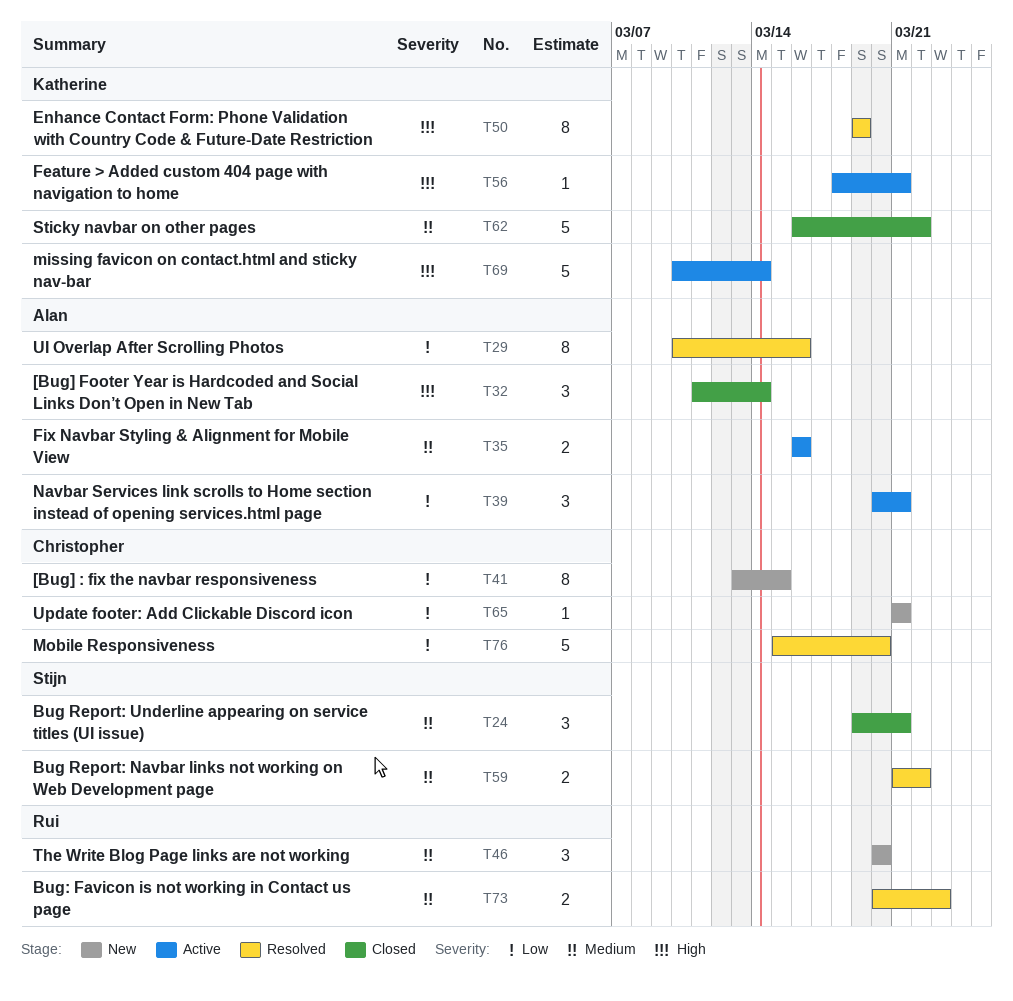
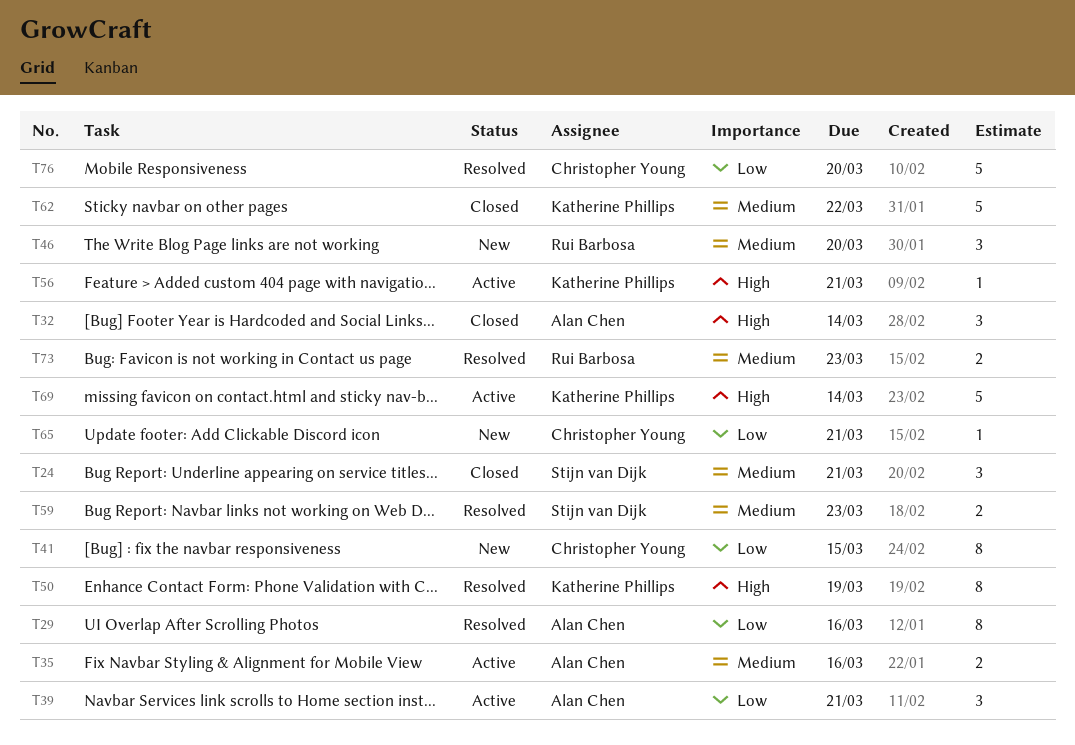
T59, due: Mar 22 -> Mar 23

